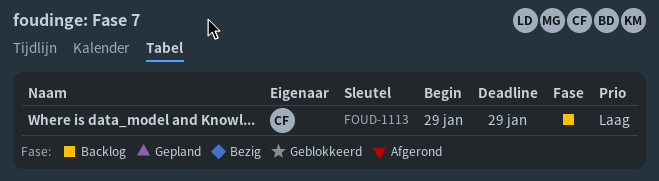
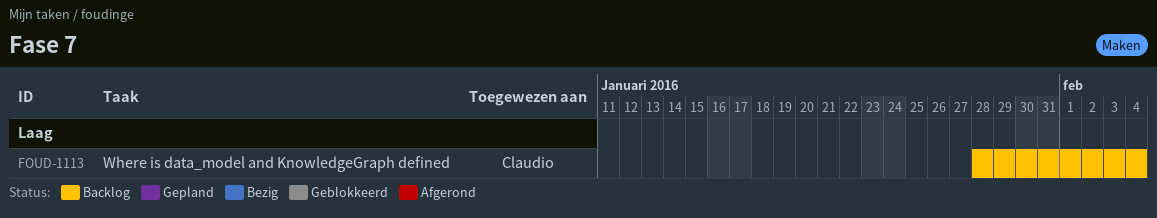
FOUD-1113, start: Jan 29 -> Jan 28
FOUD-1113, due: Jan 29 -> Feb 4

